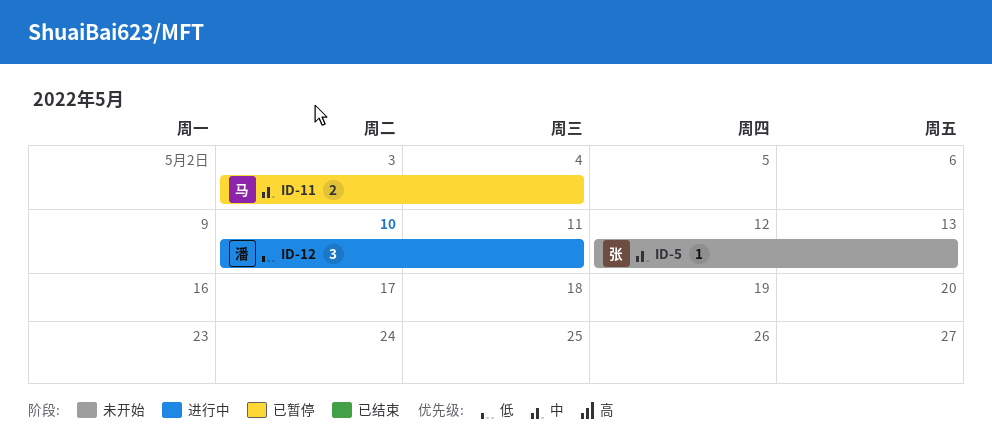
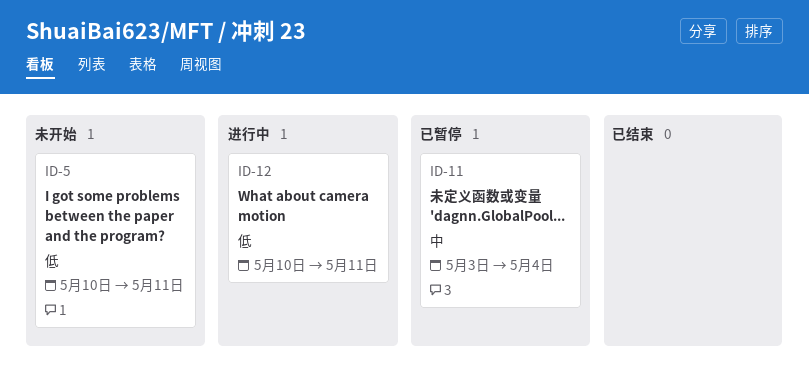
ID-5, priority: 中 -> 低
ID-5, start: May 12 -> May 10
ID-5, due: May 13 -> May 11

